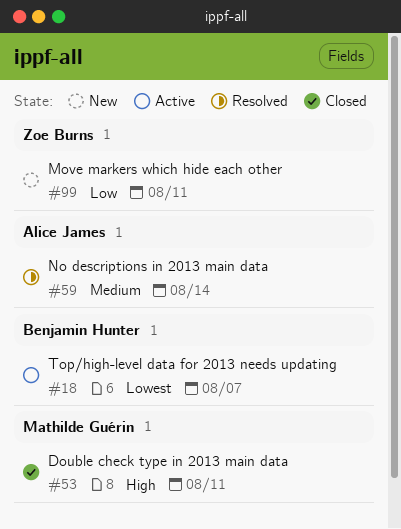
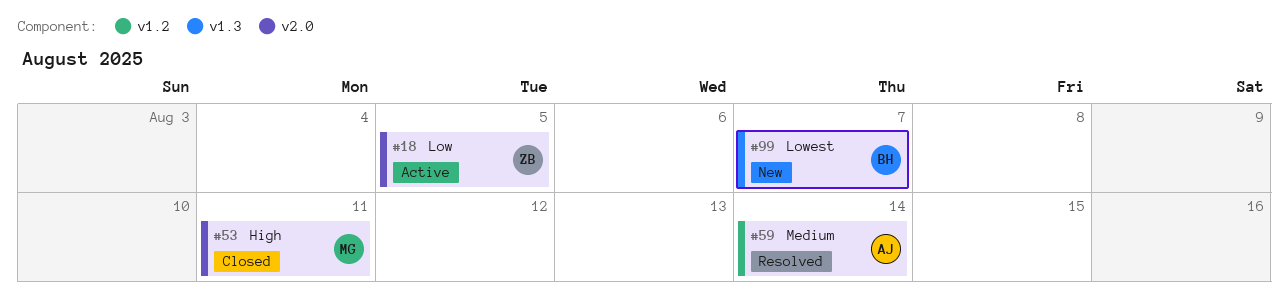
#18, owner: Benjamin Hunter -> Zoe Burns
#18, priority: Lowest -> Low
#18, due: Aug 7 -> Aug 5
#99, owner: Zoe Burns -> Benjamin Hunter
#99, priority: Low -> Lowest
#99, due: Aug 11 -> Aug 7

